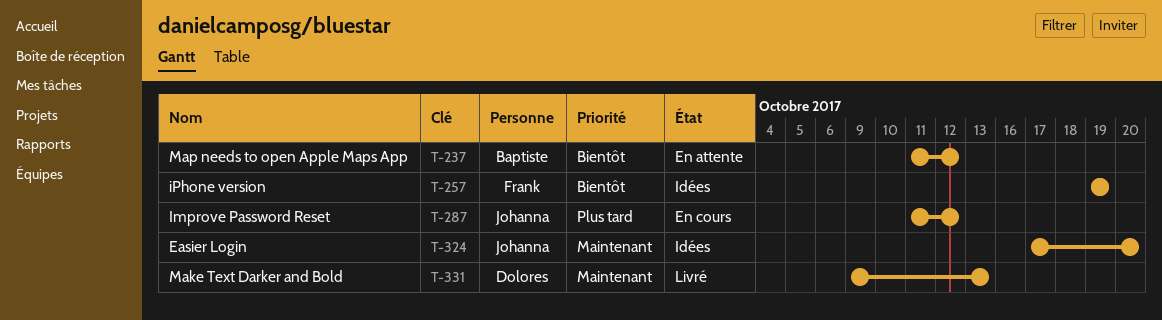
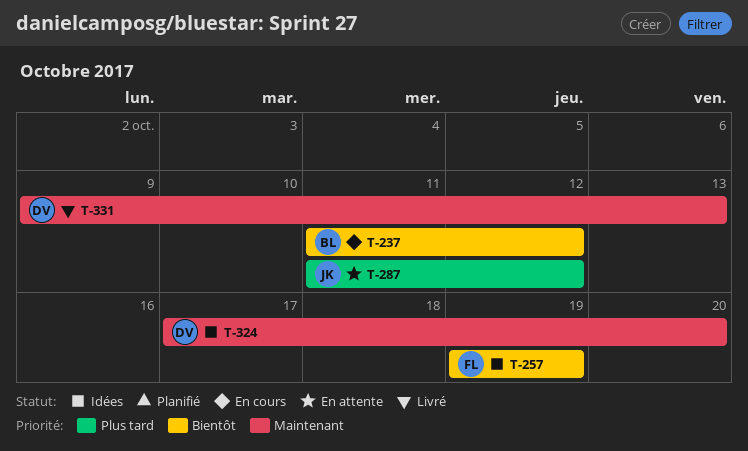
T-237, status: En attente -> En cours
T-287, status: En cours -> En attente
T-324, owner: Johanna -> Dolores

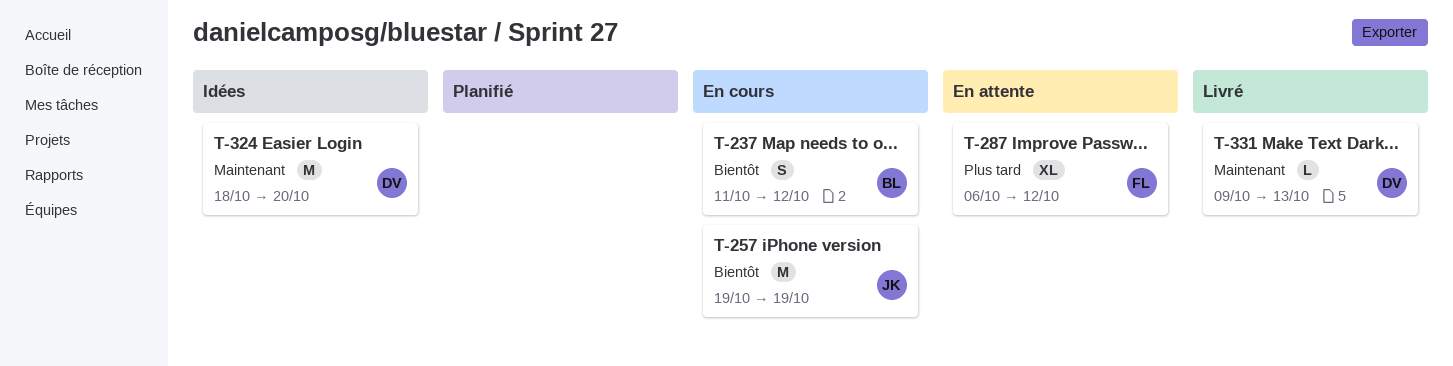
T-257, status: Idées -> En cours
T-257, owner: FL -> JK
T-287, owner: JK -> FL
T-287, start: Oct 11 -> Oct 6
T-324, start: Oct 17 -> Oct 18

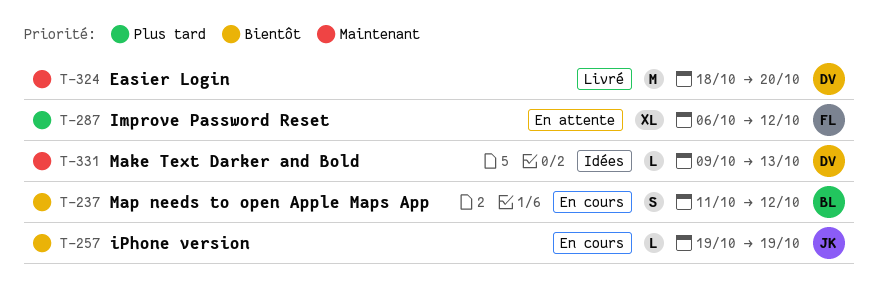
T-257, estimate: M -> L
T-324, status: Idées -> Livré
T-331, status: Livré -> Idées

